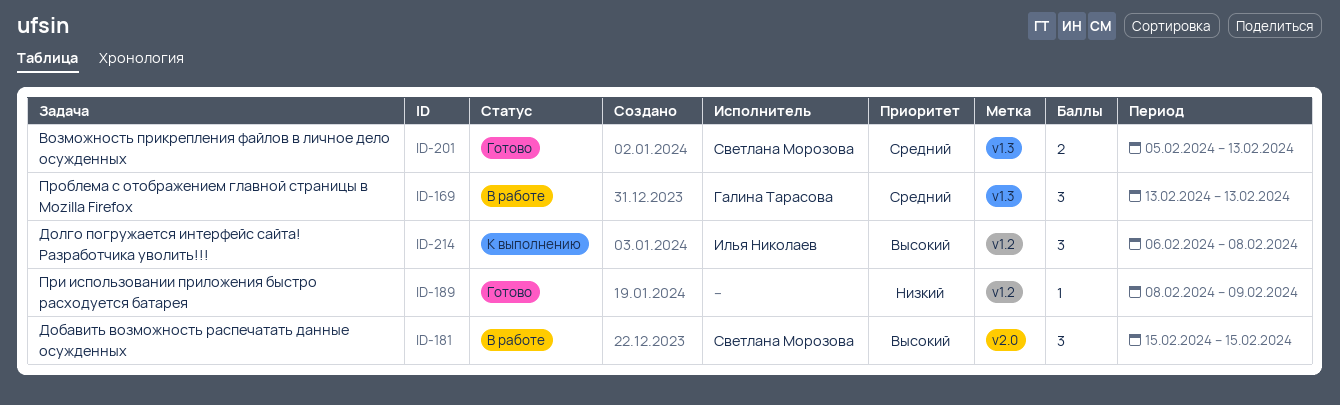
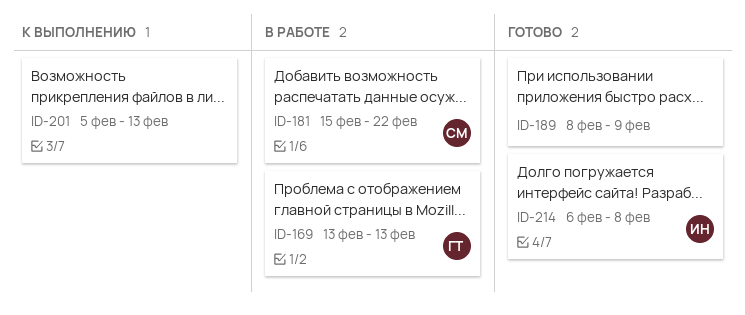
ID-181, due: Feb 15 -> Feb 22
ID-201, status: Готово -> К выполнению
ID-201, owner: Светлана Морозова -> none
ID-214, status: К выполнению -> Готово

